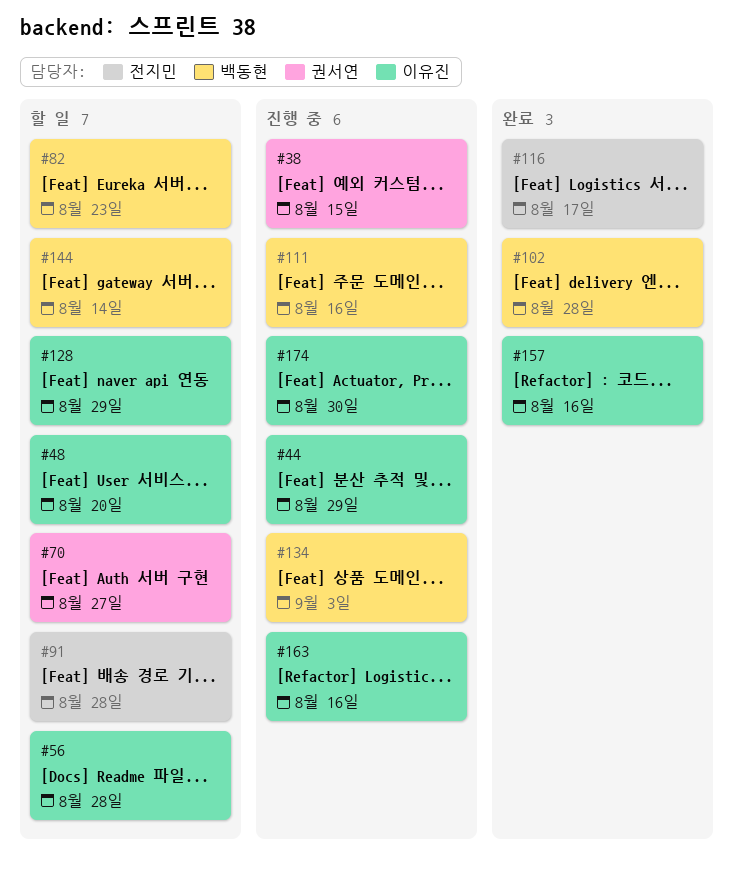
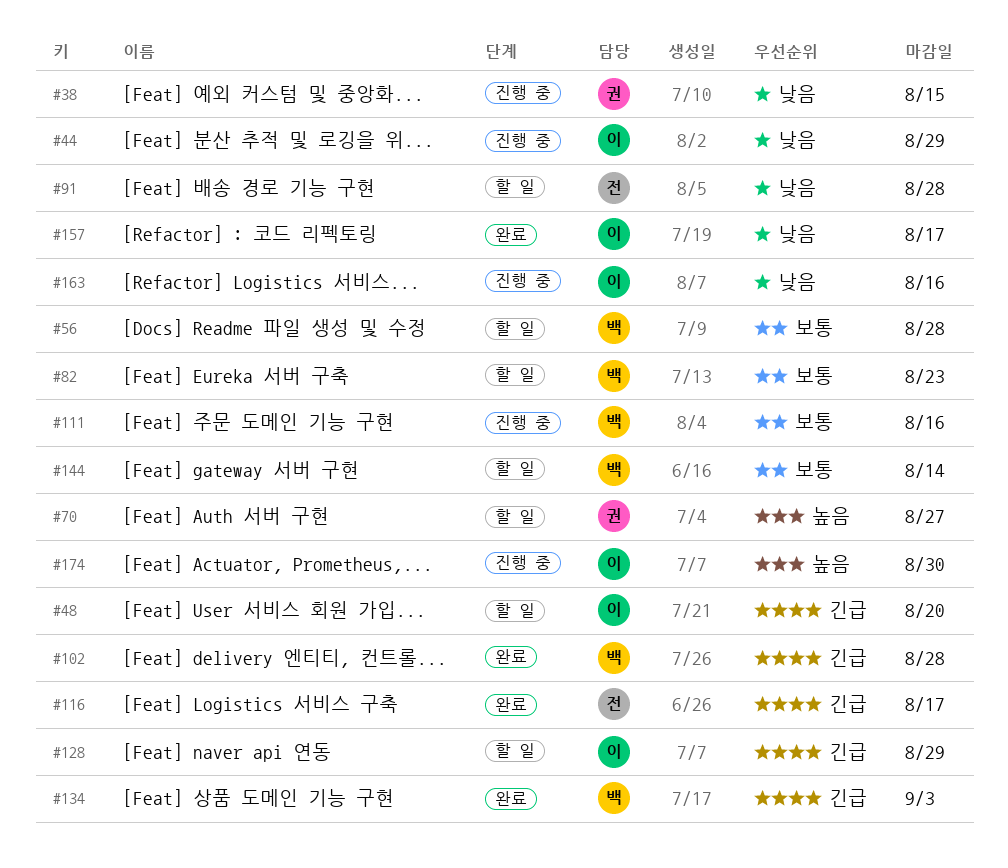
#56, owner: 이유진 -> 백동현
#134, status: 진행 중 -> 완료
#157, due: Aug 16 -> Aug 17

